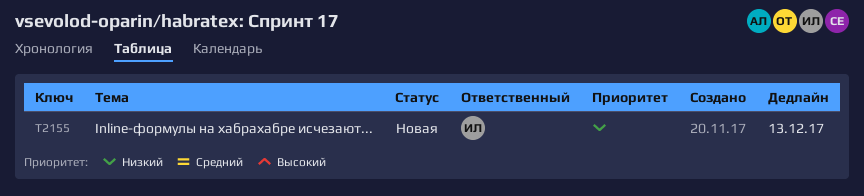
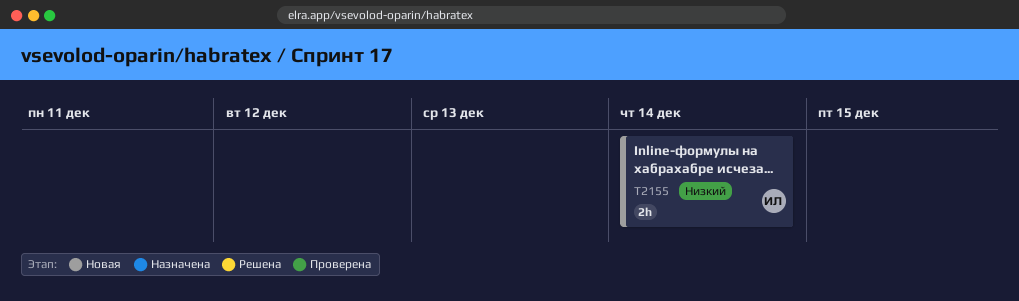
T2155, due: Dec 13 -> Dec 14

